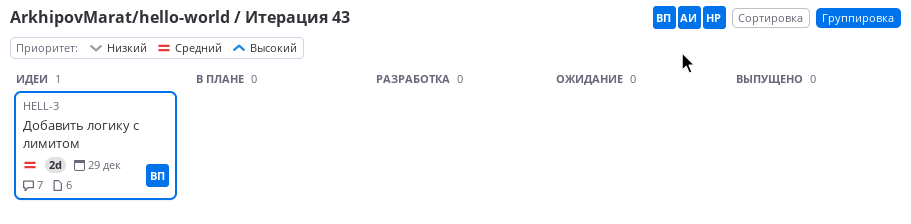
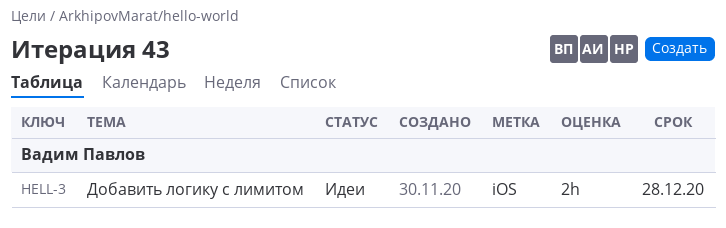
HELL-3, estimate: 2d -> 2h
HELL-3, due: Dec 29 -> Dec 28

